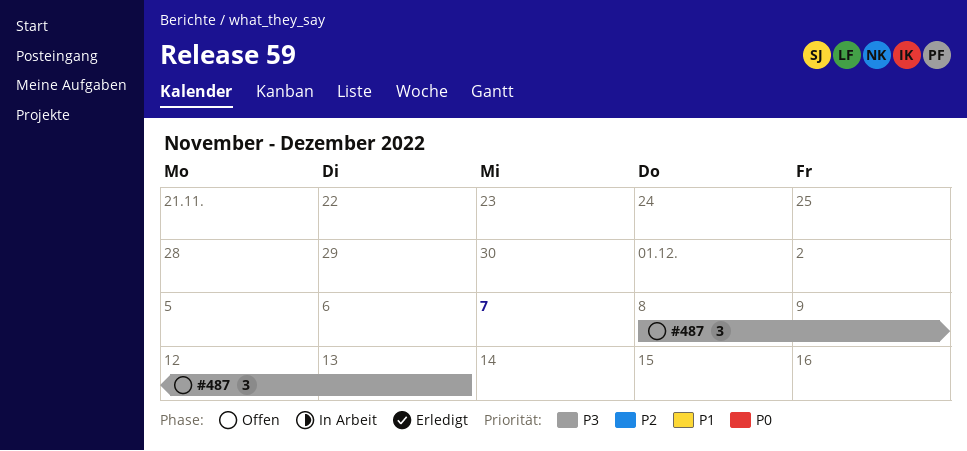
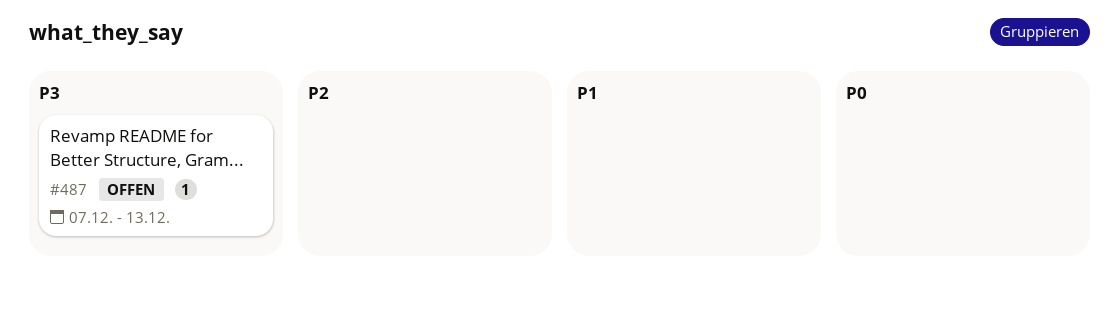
#487, estimate: 3 -> 1
#487, start: Dec 8 -> Dec 7

